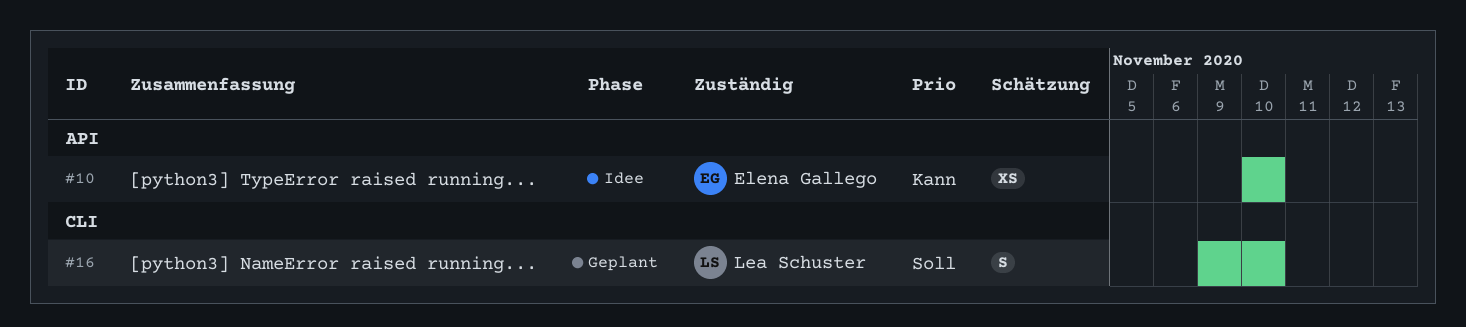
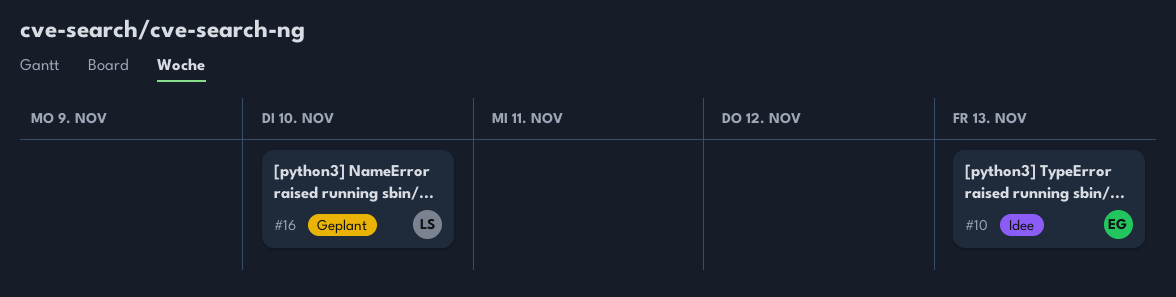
#10, due: Nov 10 -> Nov 13

